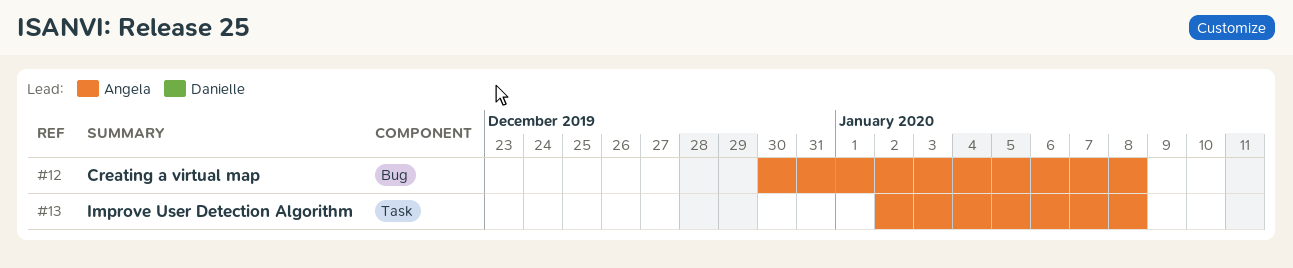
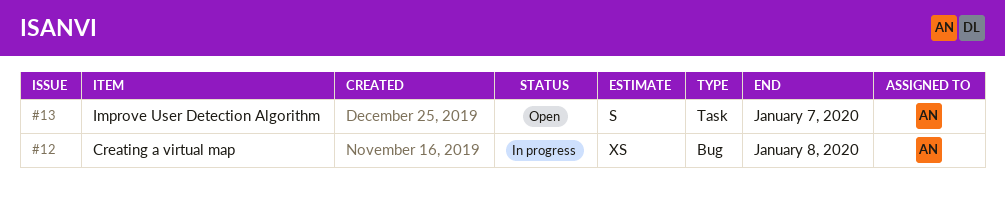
#13, due: Jan 8 -> Jan 7

